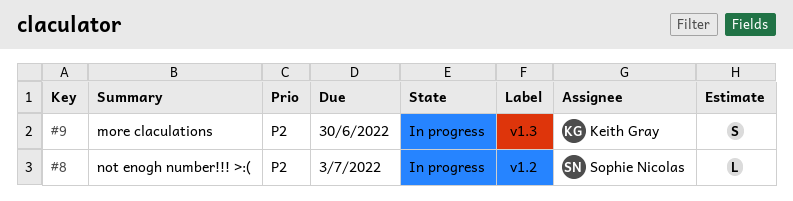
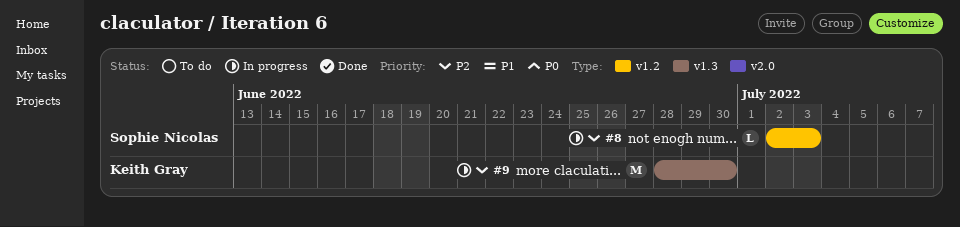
#9, estimate: S -> M

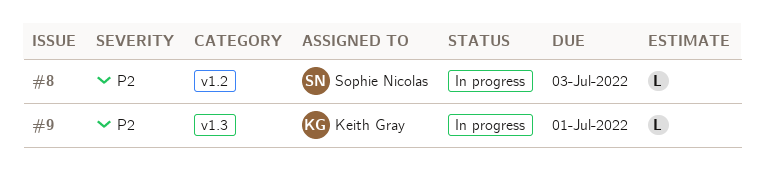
#9, estimate: M -> L
#9, due: Jun 30 -> Jul 1

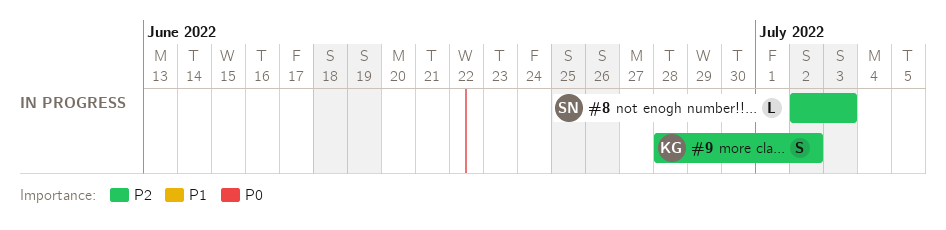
#9, estimate: L -> S
#9, due: Jul 1 -> Jul 2

